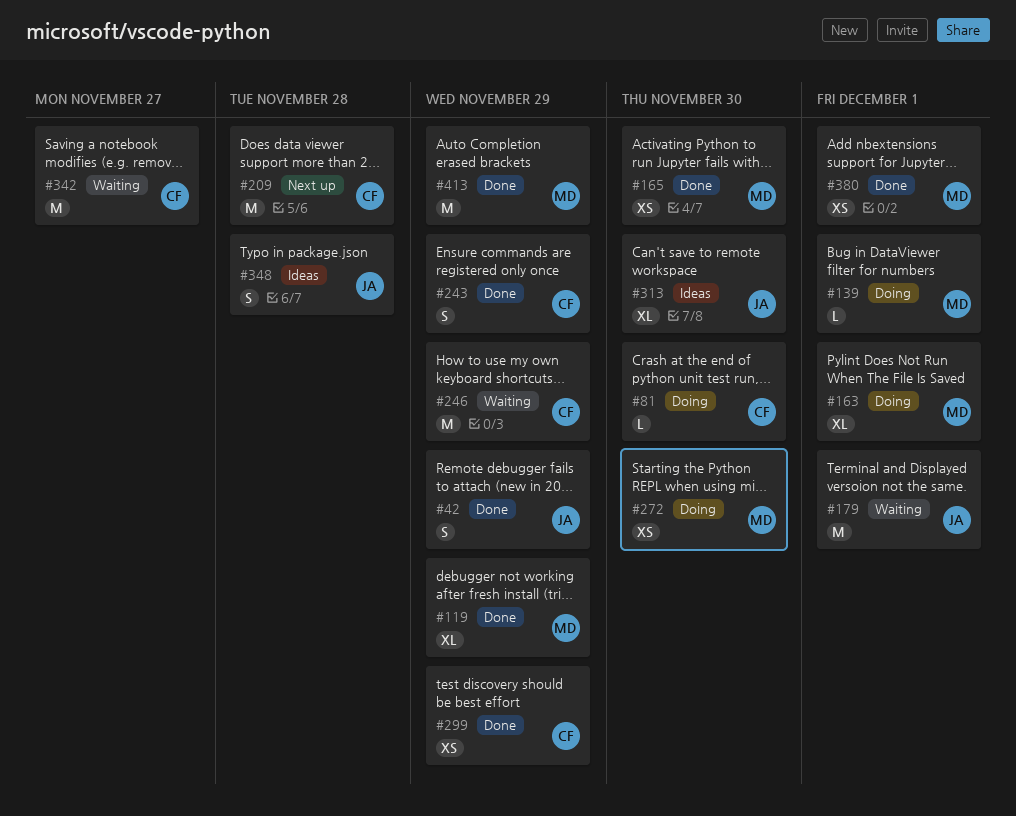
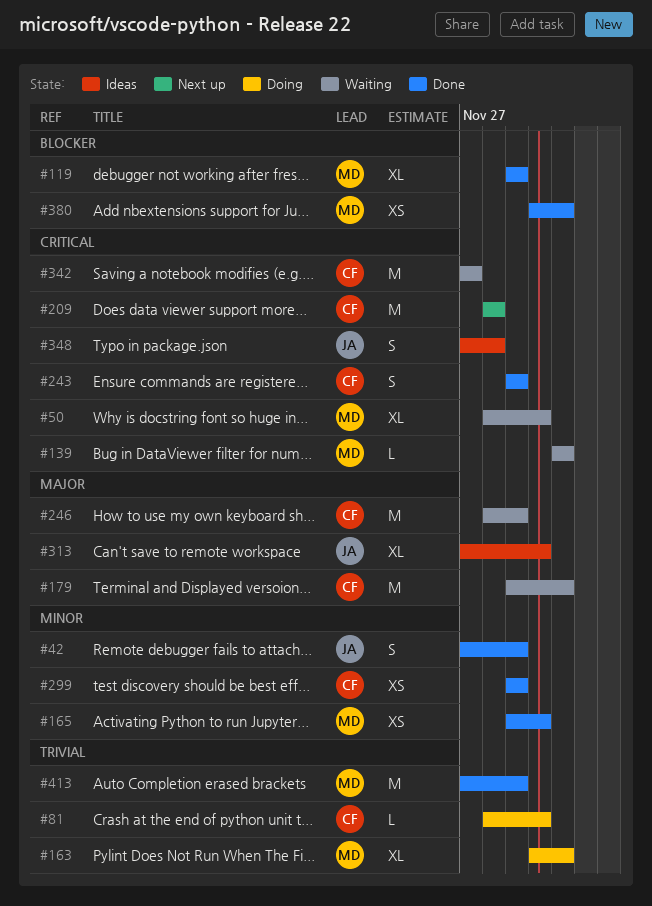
#50: none -> present
#139, status: Doing -> Waiting
#179, owner: JA -> CF
#272: present -> none

